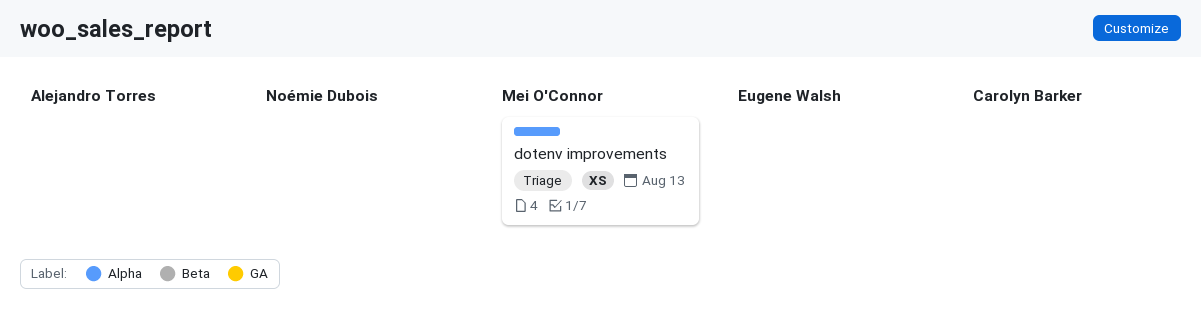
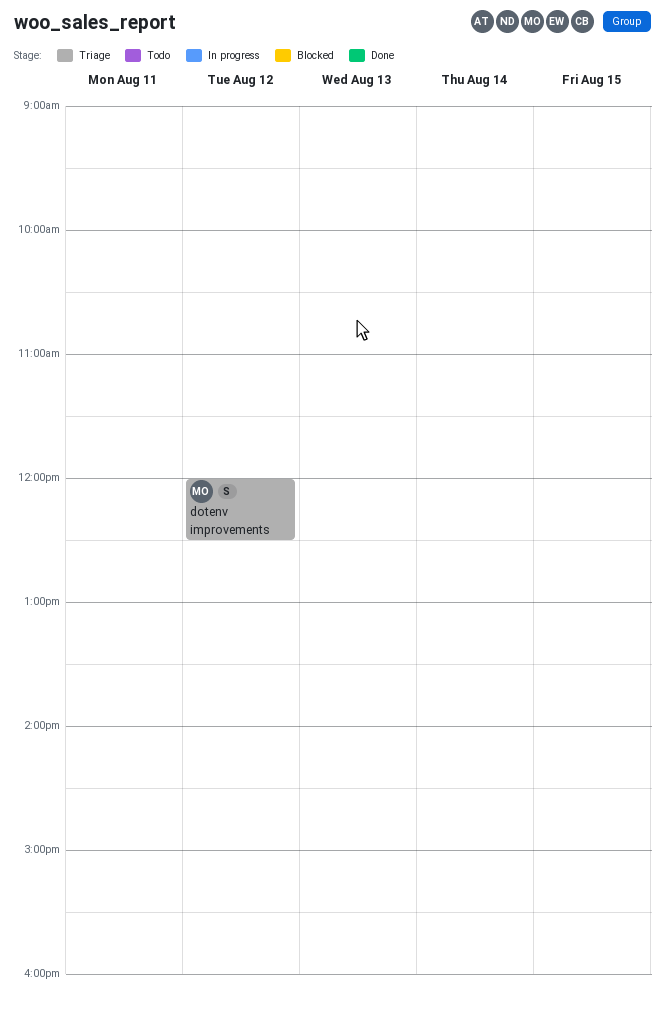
dotenv improvements, estimate: XS -> S
dotenv improvements, day: Aug 13 -> Aug 12

